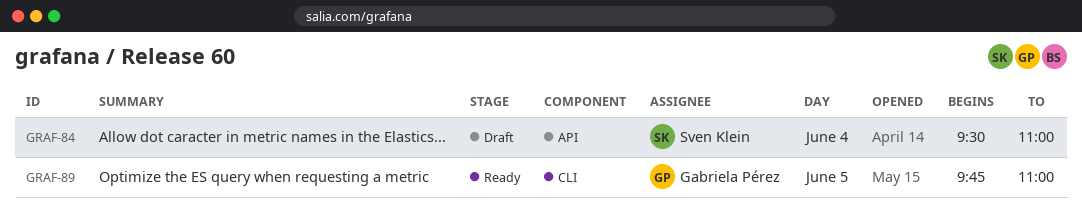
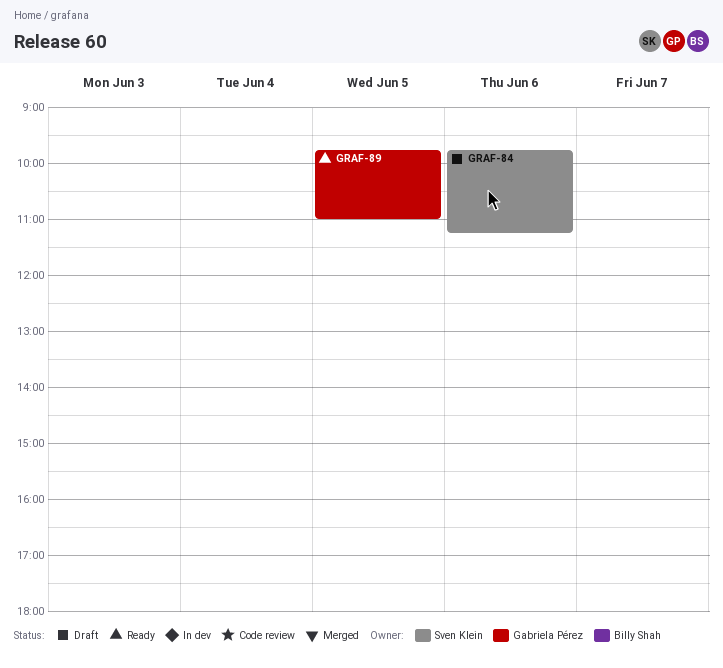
GRAF-84, day: Jun 4 -> Jun 6
GRAF-84, begins: 09:30 -> 09:45
GRAF-84, ends: 11:00 -> 11:15

